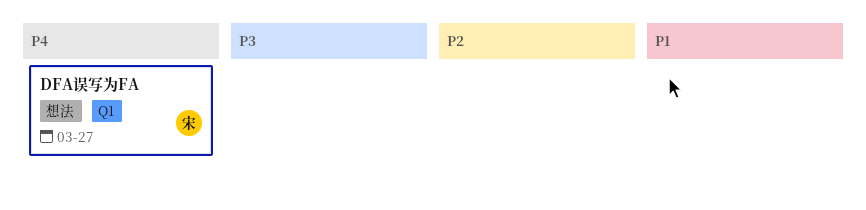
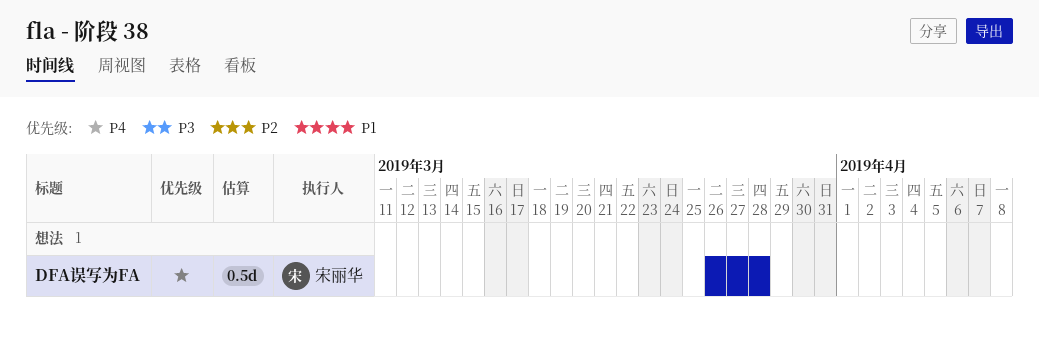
DFA误写为FA, due: Mar 27 -> Mar 28

